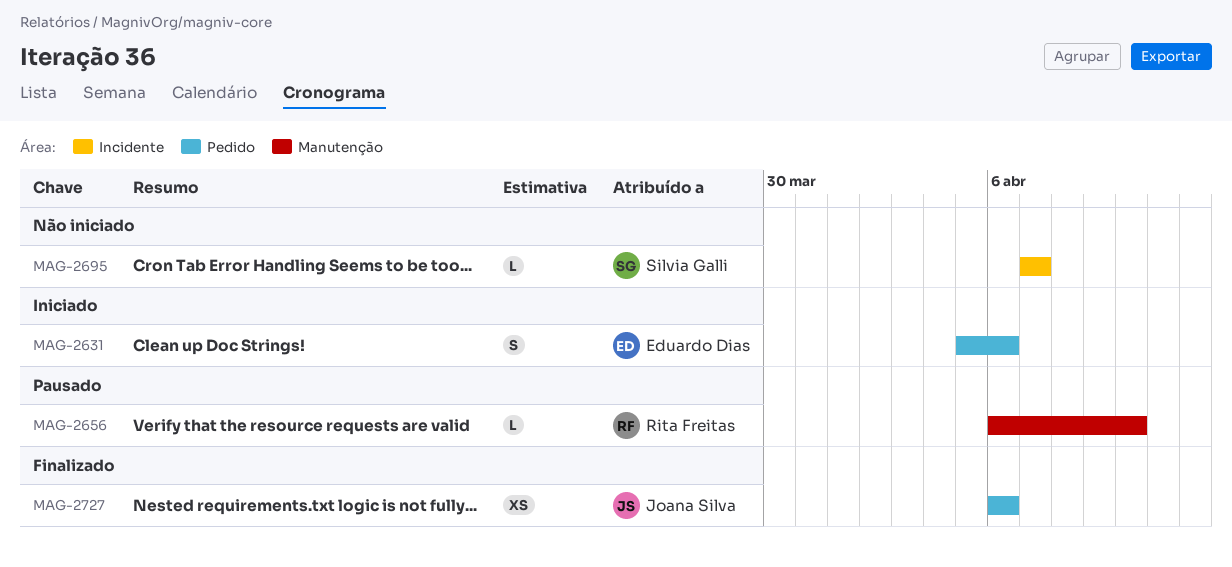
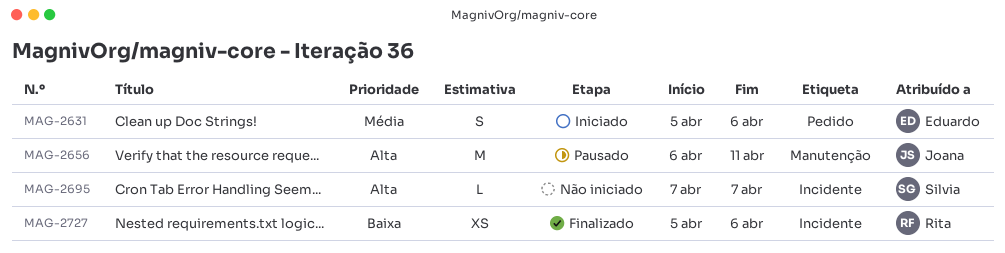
MAG-2656, owner: Rita Freitas -> Joana Silva
MAG-2656, estimate: L -> M
MAG-2656, due: Apr 10 -> Apr 11
MAG-2727, owner: Joana Silva -> Rita Freitas
MAG-2727, label: Pedido -> Incidente
MAG-2727, start: Apr 6 -> Apr 5

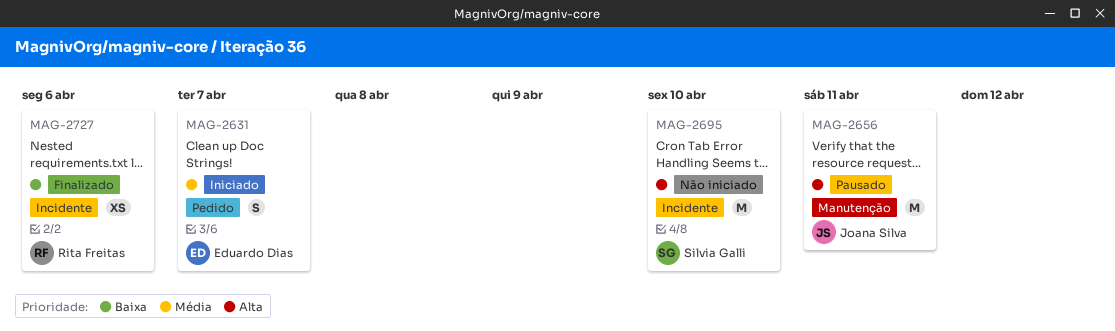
MAG-2631, due: Apr 6 -> Apr 7
MAG-2695, estimate: L -> M
MAG-2695, due: Apr 7 -> Apr 10

